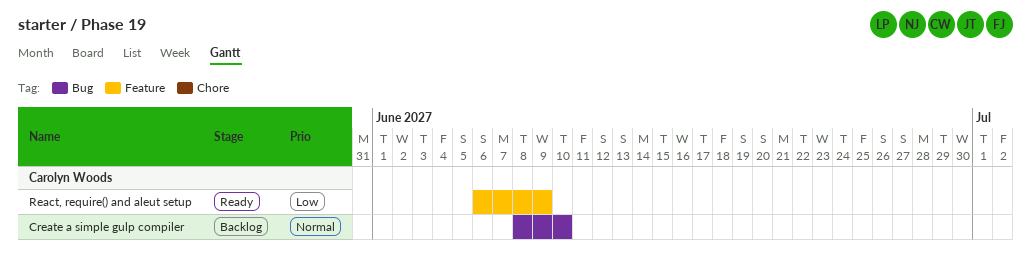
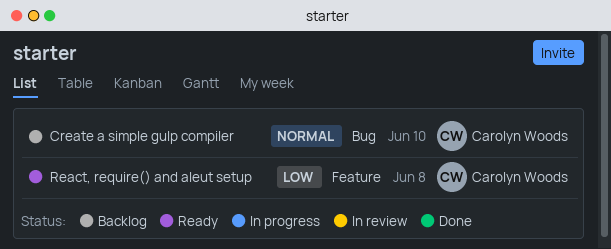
React, require() and aleut setup, due: Jun 9 -> Jun 8

